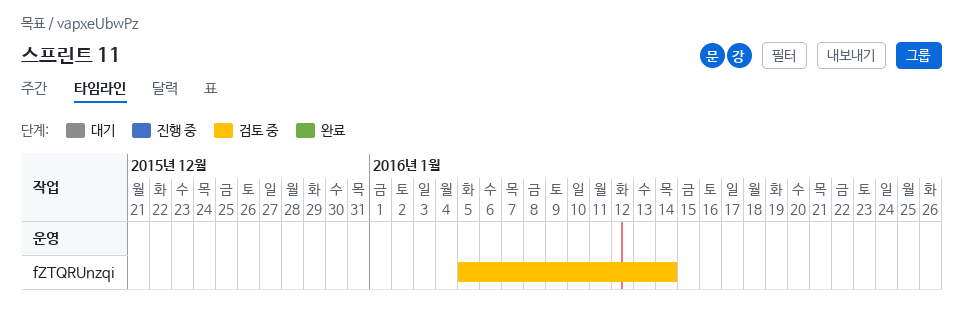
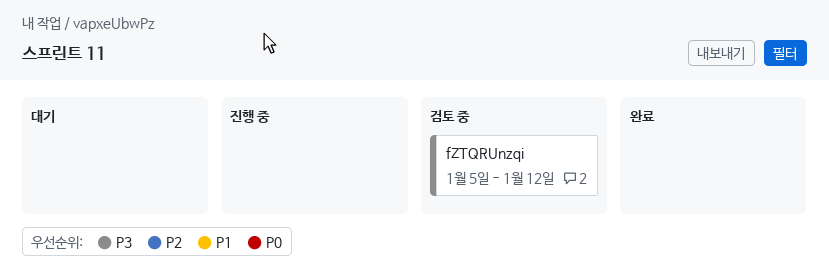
fZTQRUnzqi, due: Jan 14 -> Jan 12

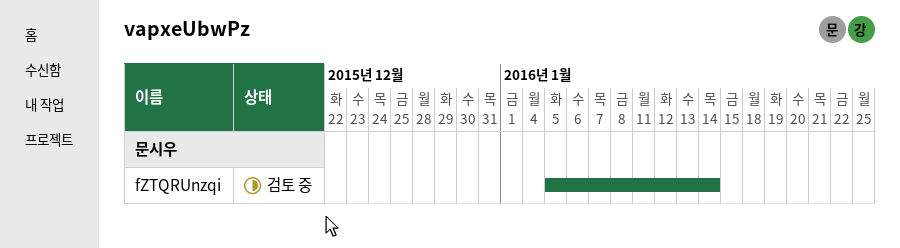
fZTQRUnzqi, due: Jan 12 -> Jan 14

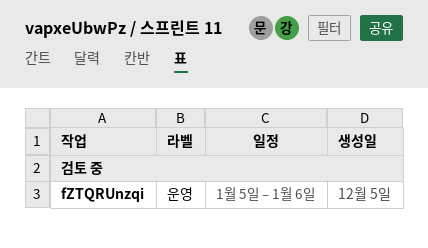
fZTQRUnzqi, due: Jan 14 -> Jan 6

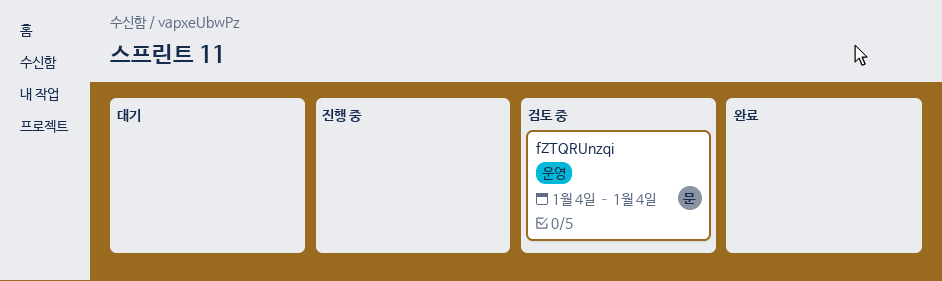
fZTQRUnzqi, start: Jan 5 -> Jan 4
fZTQRUnzqi, due: Jan 6 -> Jan 4

